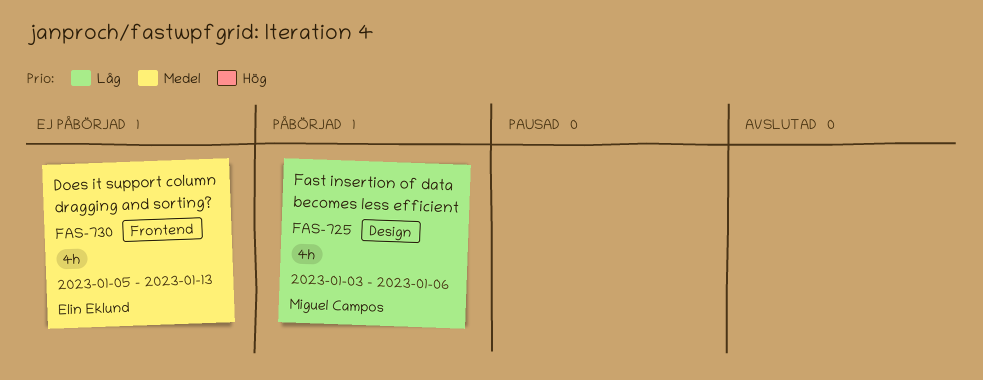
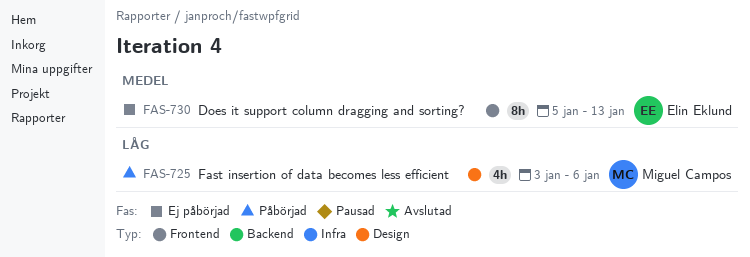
FAS-730, estimate: 4h -> 8h

